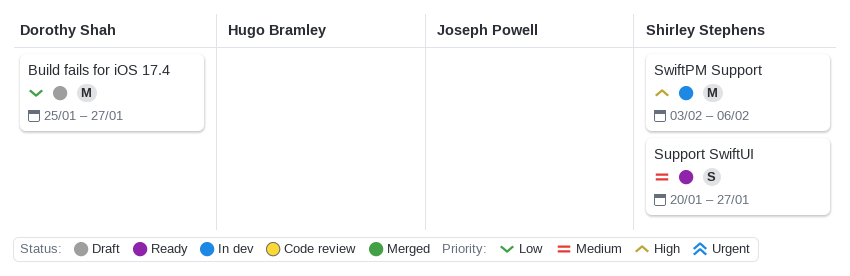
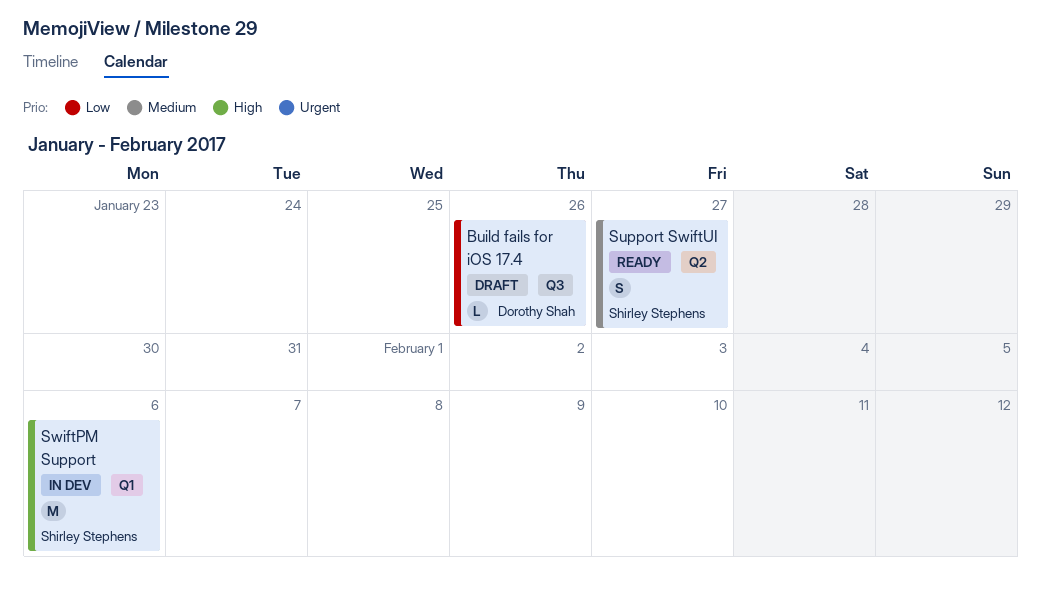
Build fails for iOS 17.4, estimate: M -> L
Build fails for iOS 17.4, due: Jan 27 -> Jan 26

